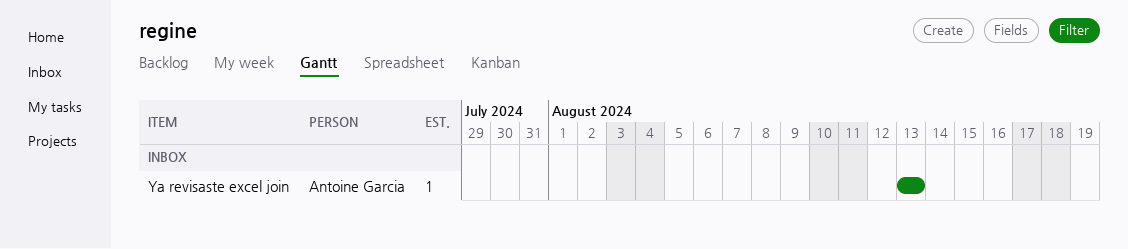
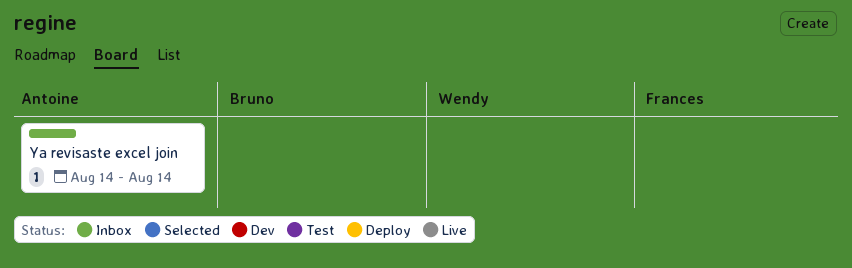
Ya revisaste excel join, start: Aug 13 -> Aug 14
Ya revisaste excel join, due: Aug 13 -> Aug 14

